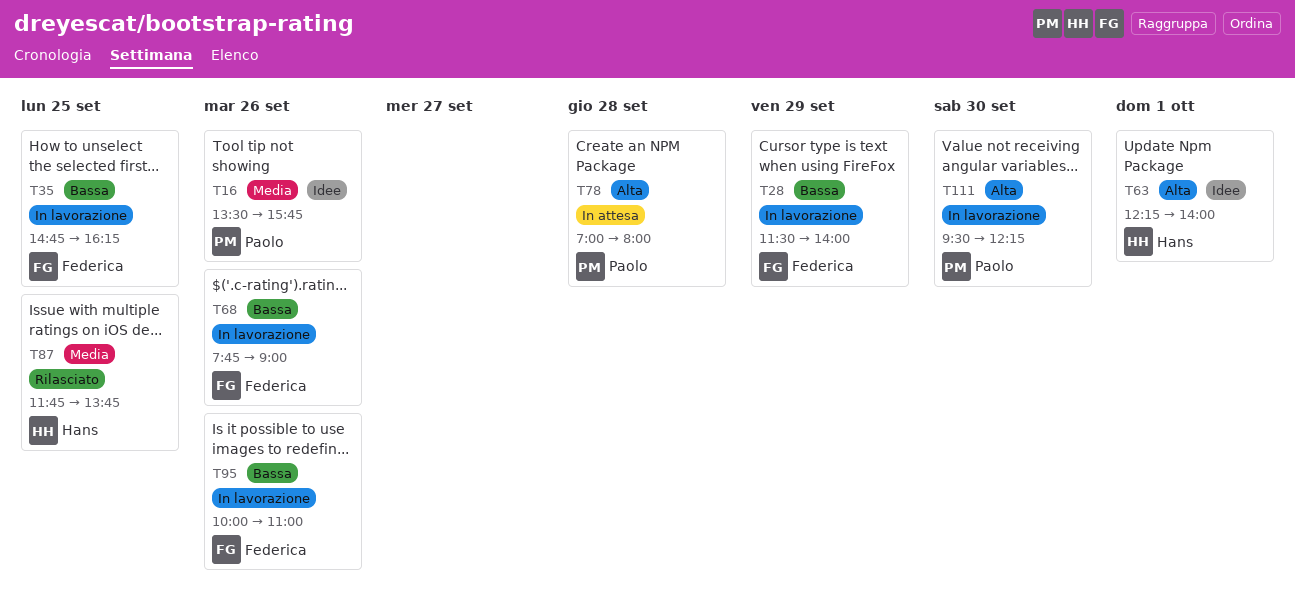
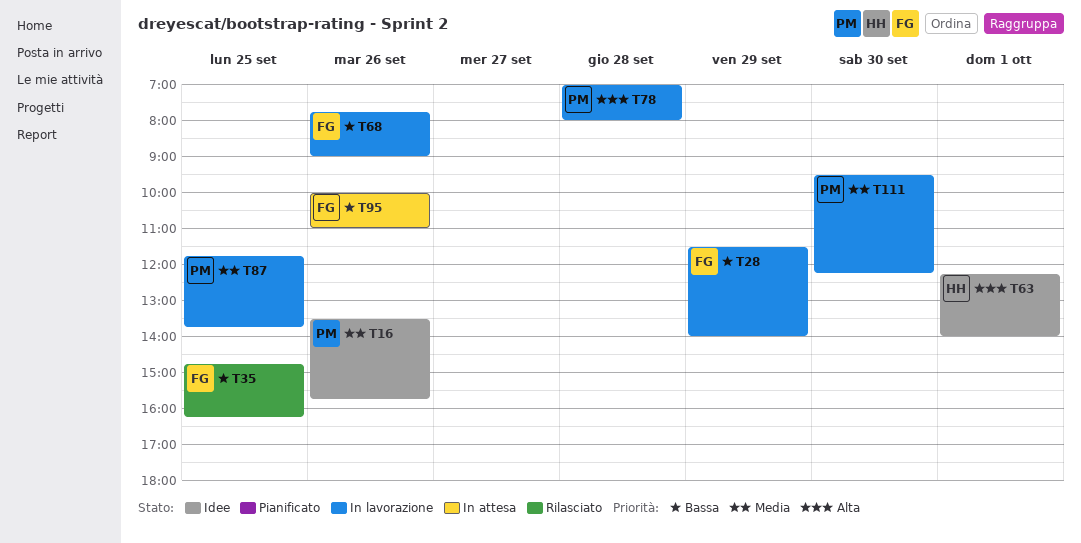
T35, status: In lavorazione -> Rilasciato
T78, status: In attesa -> In lavorazione
T87, status: Rilasciato -> In lavorazione
T87, owner: Hans -> Paolo
T95, status: In lavorazione -> In attesa
T111, priority: Alta -> Media

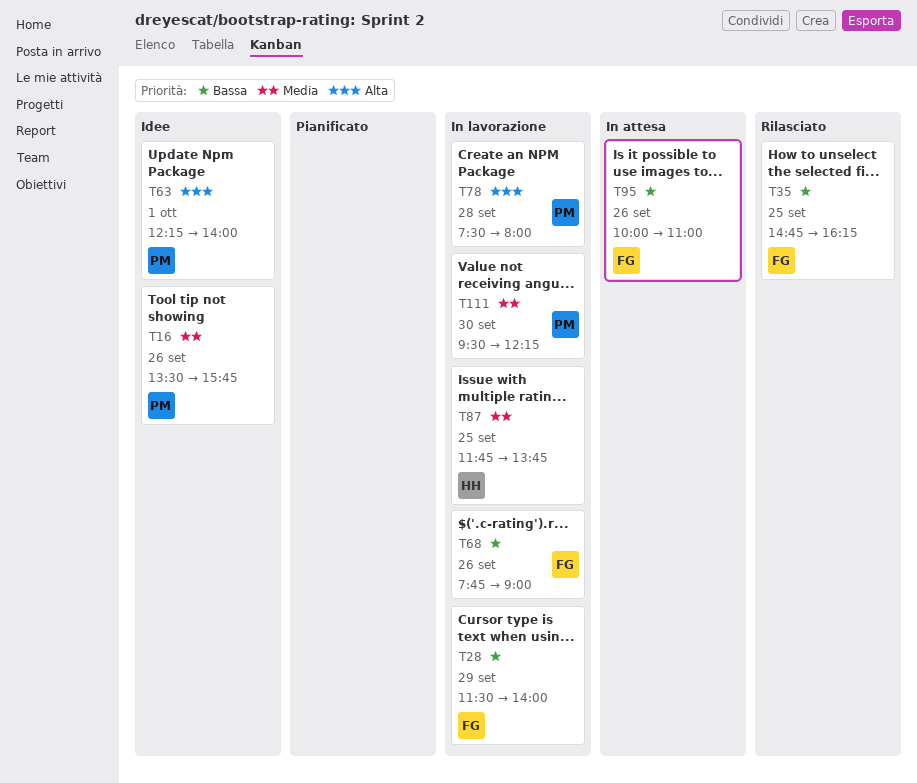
T63, owner: HH -> PM
T78, begins: 07:00 -> 07:30
T87, owner: PM -> HH

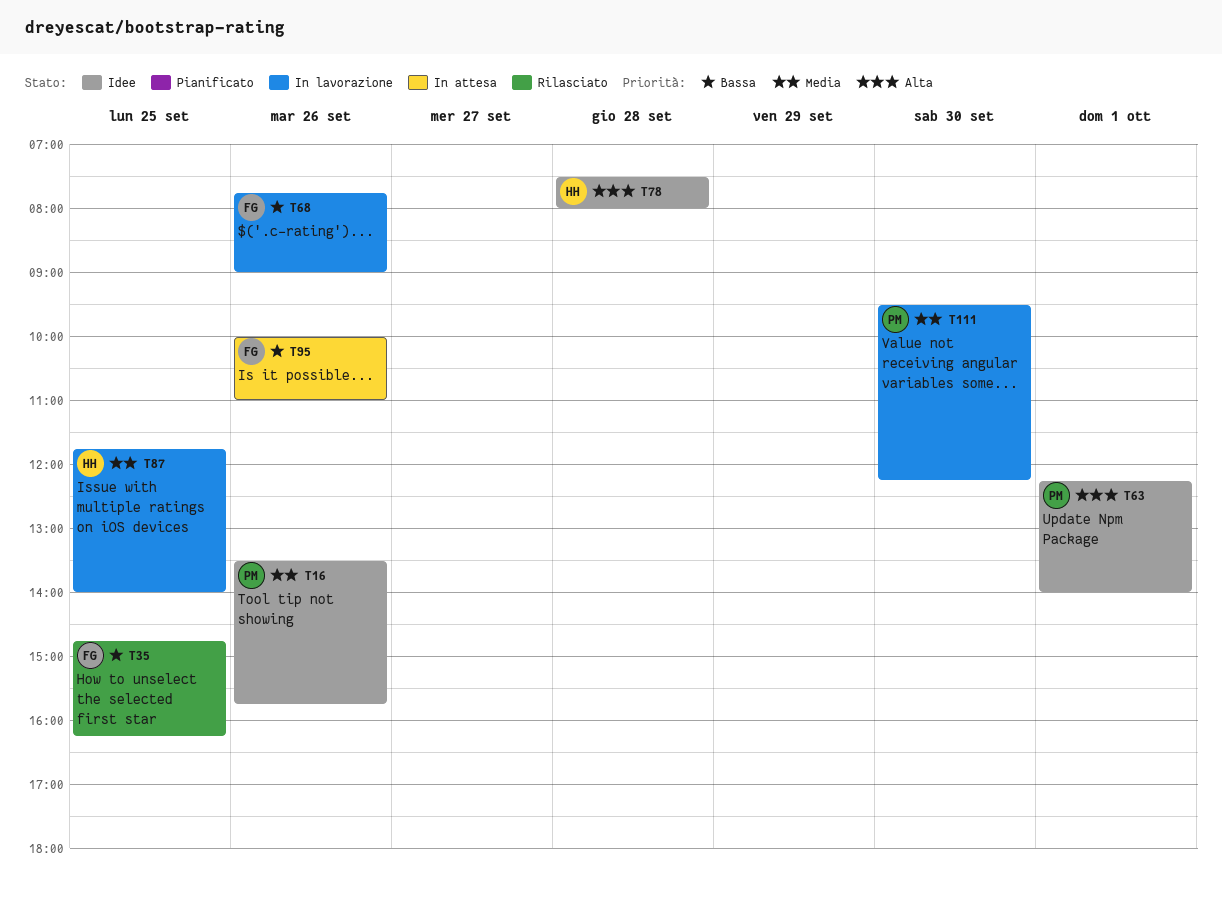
T28: present -> none
T78, status: In lavorazione -> Idee
T78, owner: PM -> HH
T87, ends: 13:45 -> 14:00

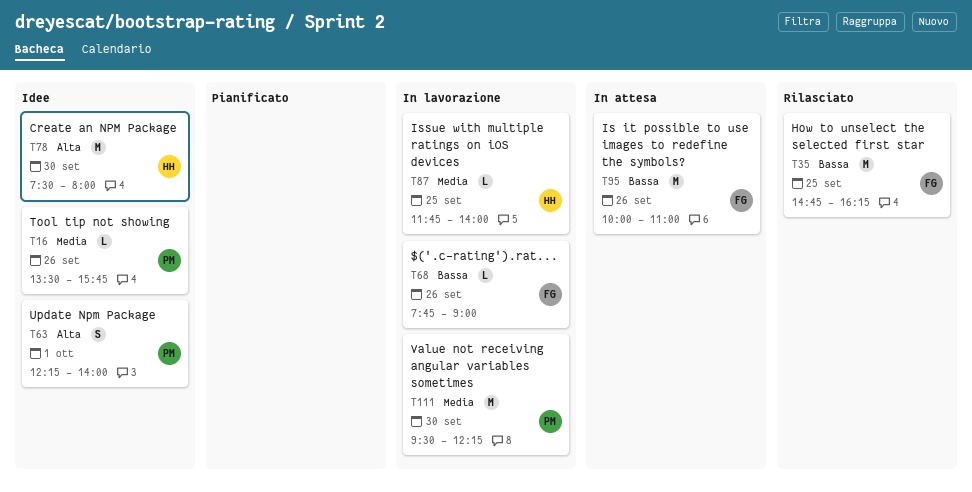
T78, day: Sep 28 -> Sep 30

